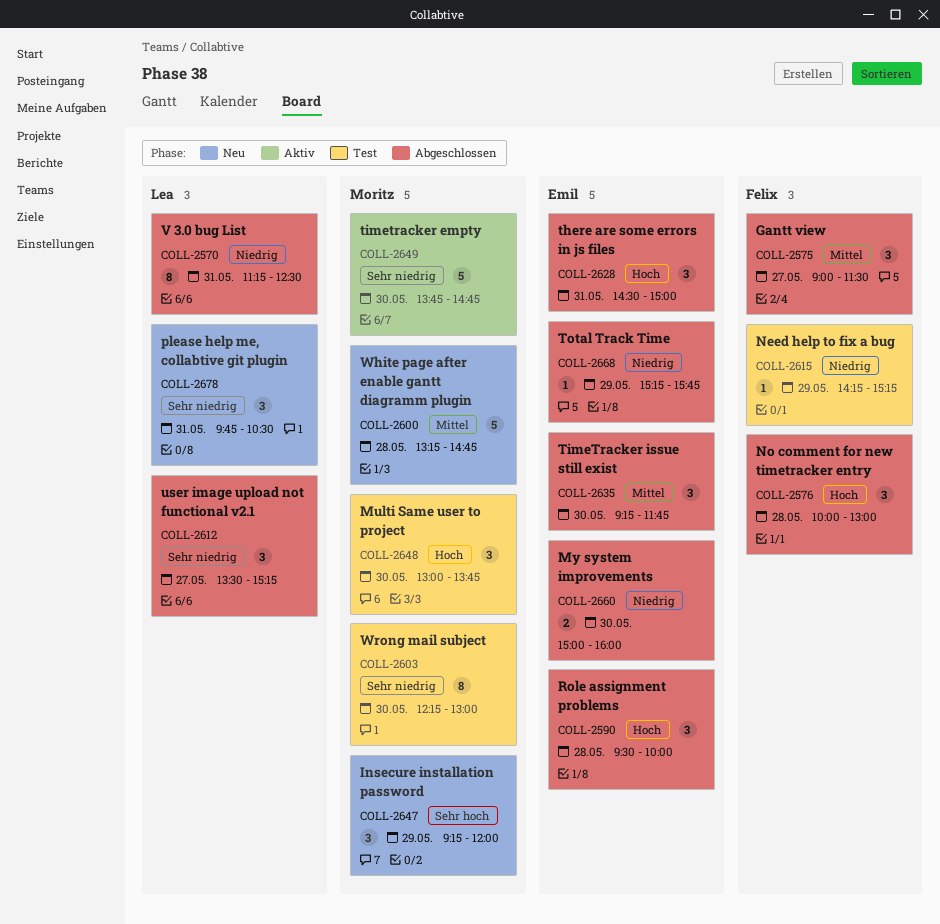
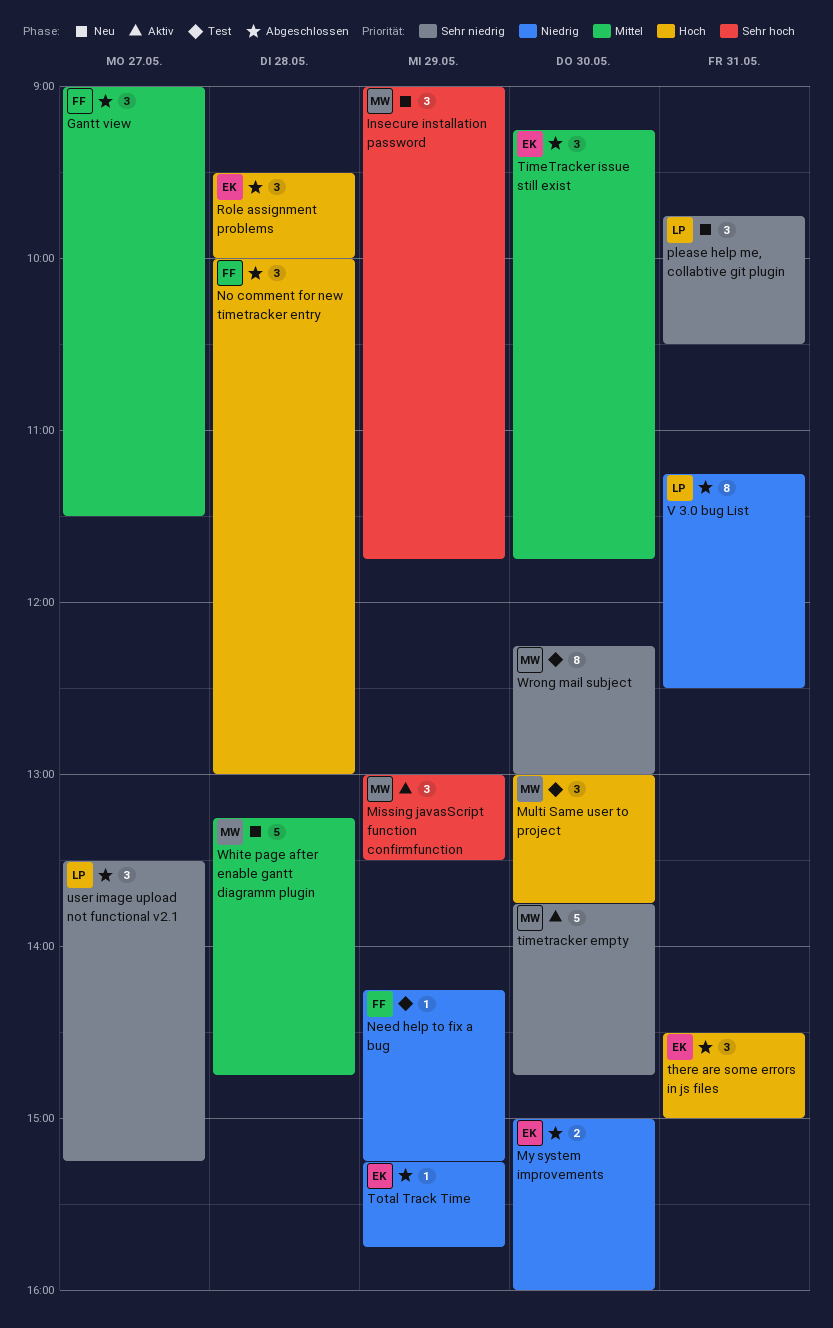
Insecure installation password, begins: 09:15 -> 09:00
Insecure installation password, ends: 12:00 -> 11:45
Missing javasScript function confirmfunction: none -> present

